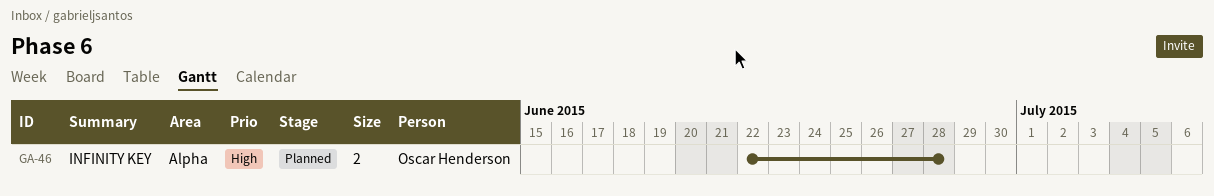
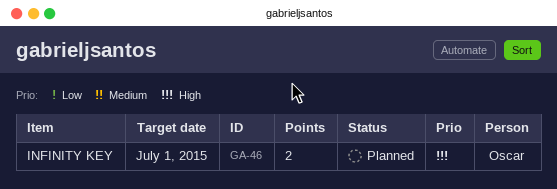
GA-46, due: Jun 28 -> Jul 1

